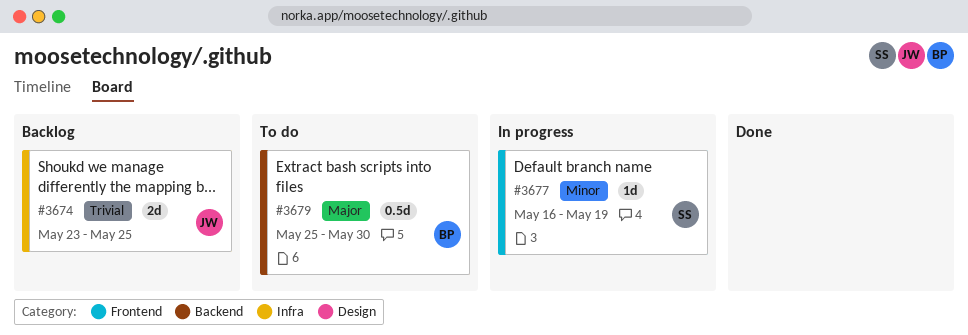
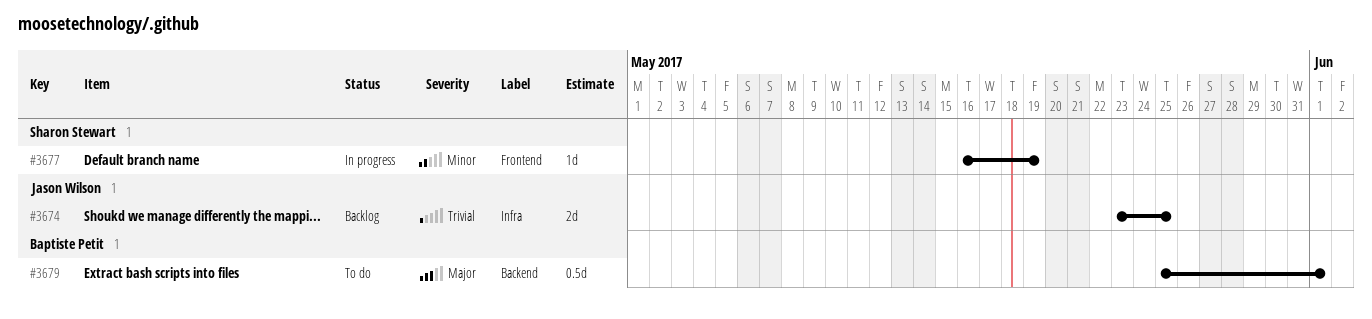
#3679, due: May 30 -> Jun 1

